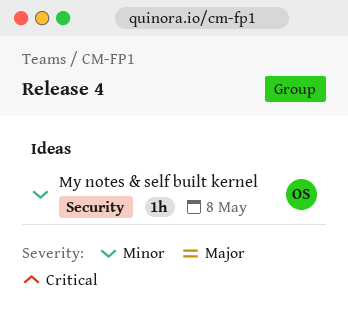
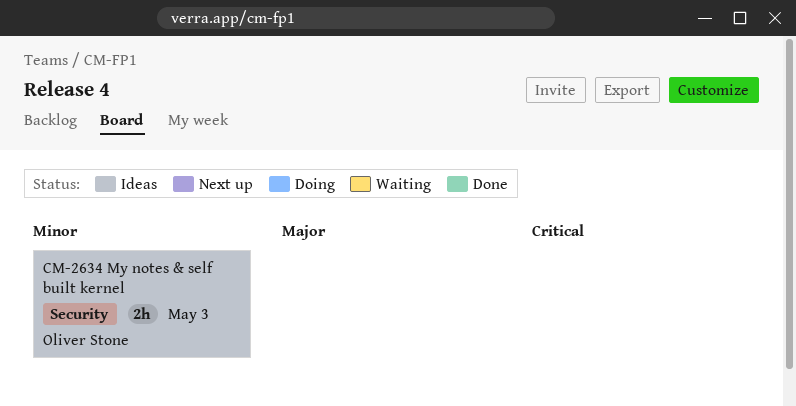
My notes & self built kernel, estimate: 1h -> 2h
My notes & self built kernel, due: May 8 -> May 3

